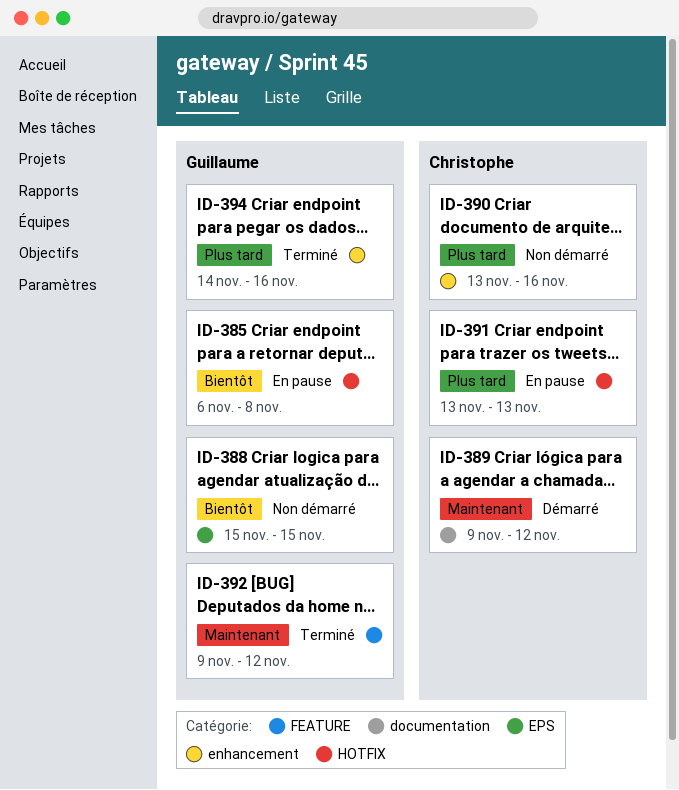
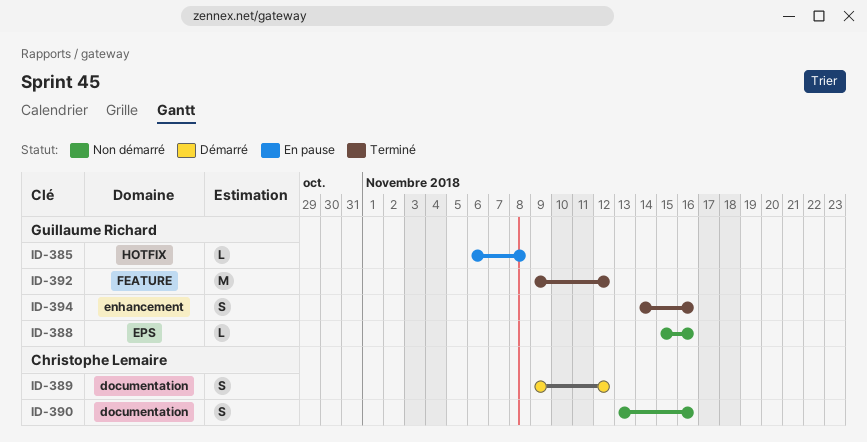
ID-388, due: Nov 15 -> Nov 16
ID-390, label: enhancement -> documentation
ID-391: present -> none

